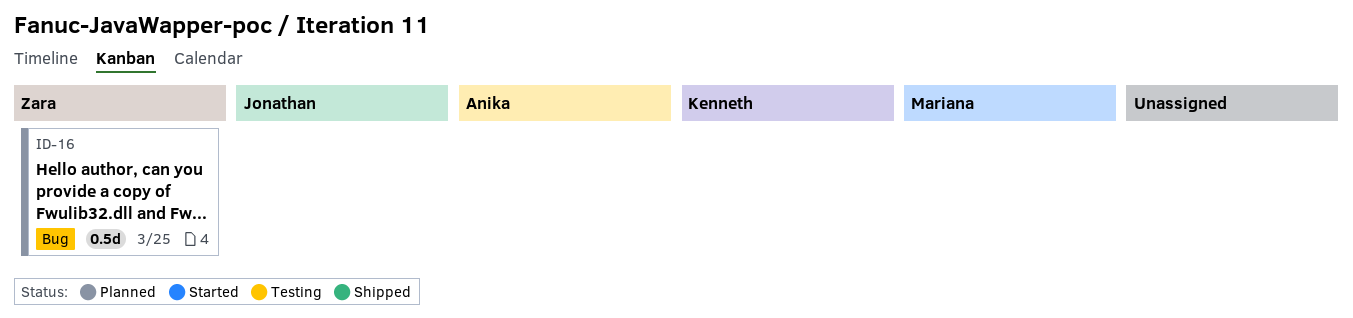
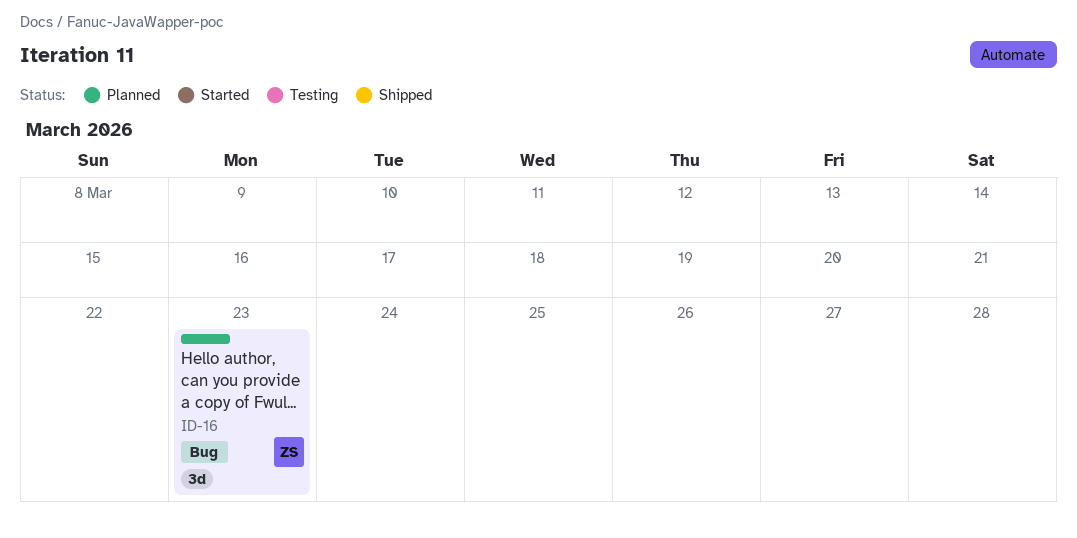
ID-16, estimate: 0.5d -> 3d
ID-16, due: Mar 25 -> Mar 23

